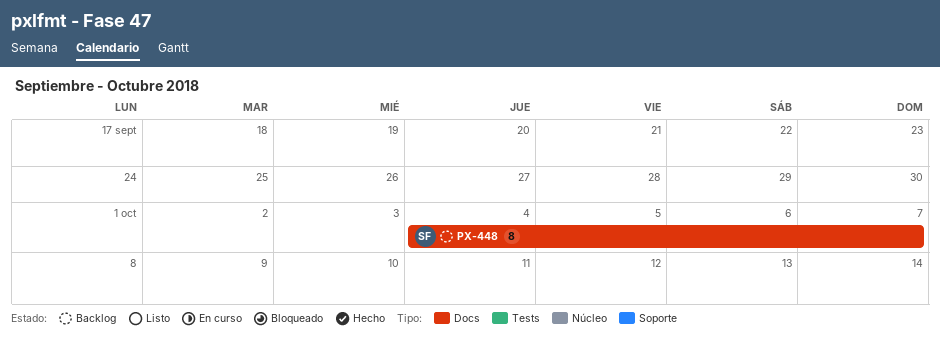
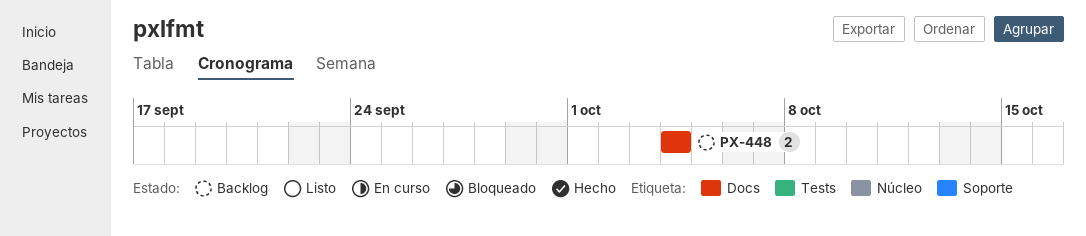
PX-448, estimate: 8 -> 2
PX-448, due: Oct 7 -> Oct 4

